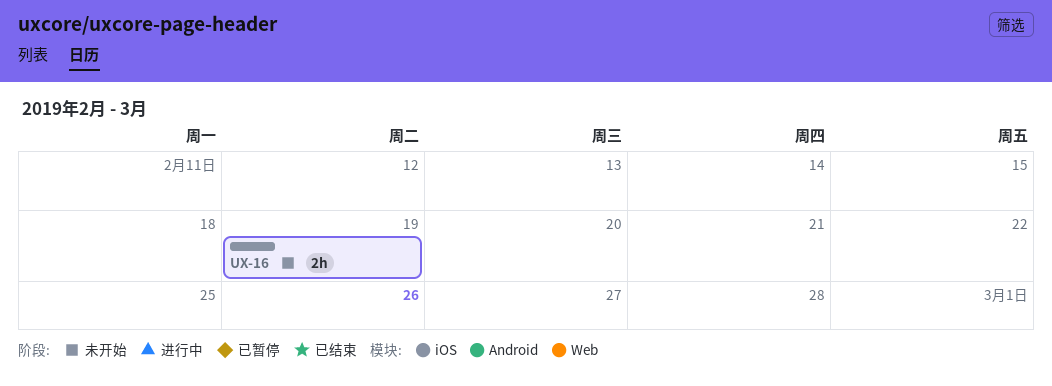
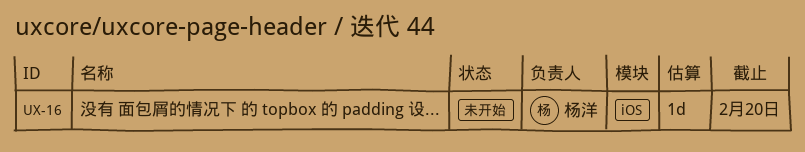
UX-16, estimate: 2h -> 1d
UX-16, due: Feb 19 -> Feb 20

